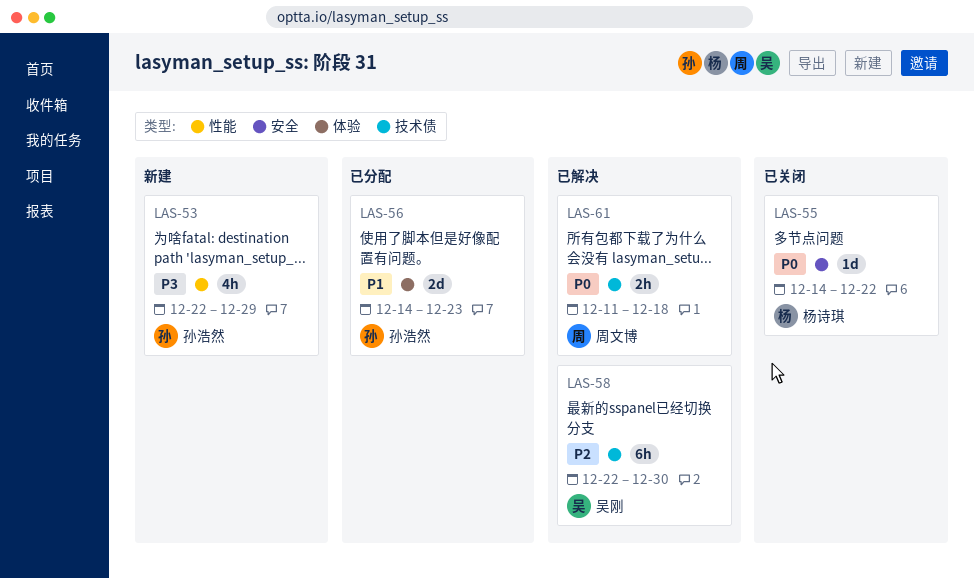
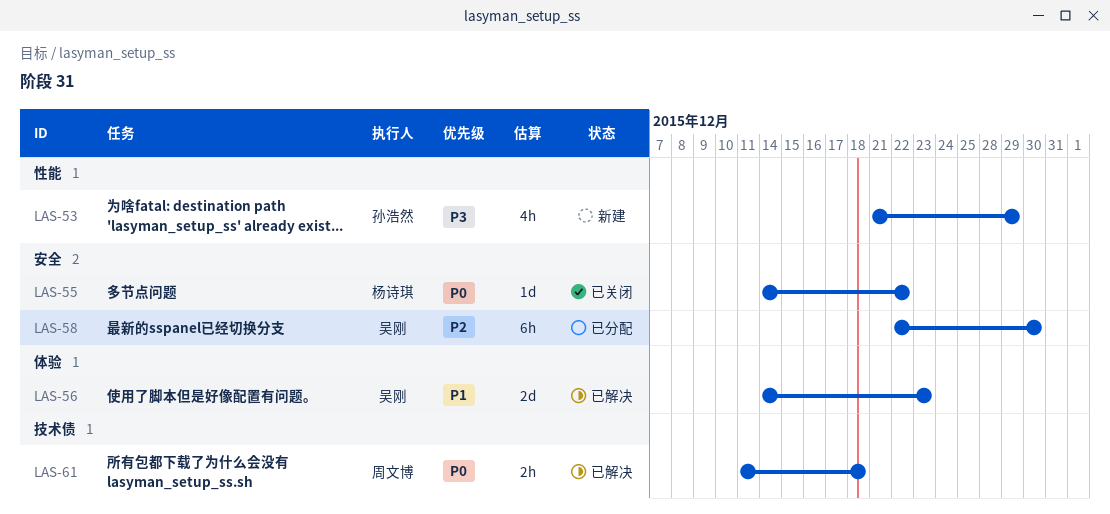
LAS-53, start: Dec 22 -> Dec 21
LAS-56, status: 已分配 -> 已解决
LAS-56, owner: 孙浩然 -> 吴刚
LAS-58, status: 已解决 -> 已分配
LAS-58, label: 技术债 -> 安全

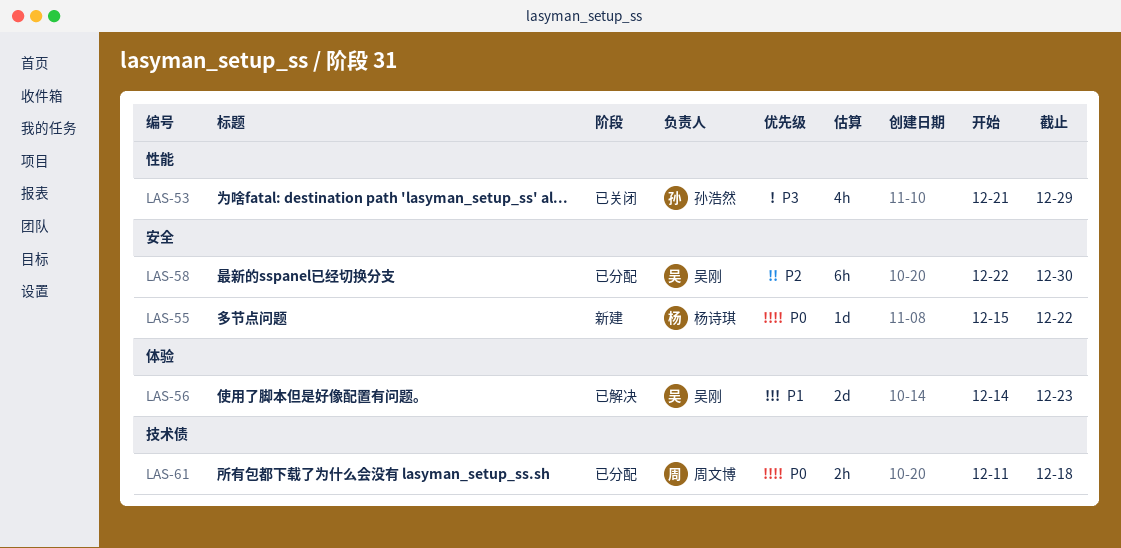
LAS-53, status: 新建 -> 已关闭
LAS-55, status: 已关闭 -> 新建
LAS-55, start: Dec 14 -> Dec 15
LAS-61, status: 已解决 -> 已分配

